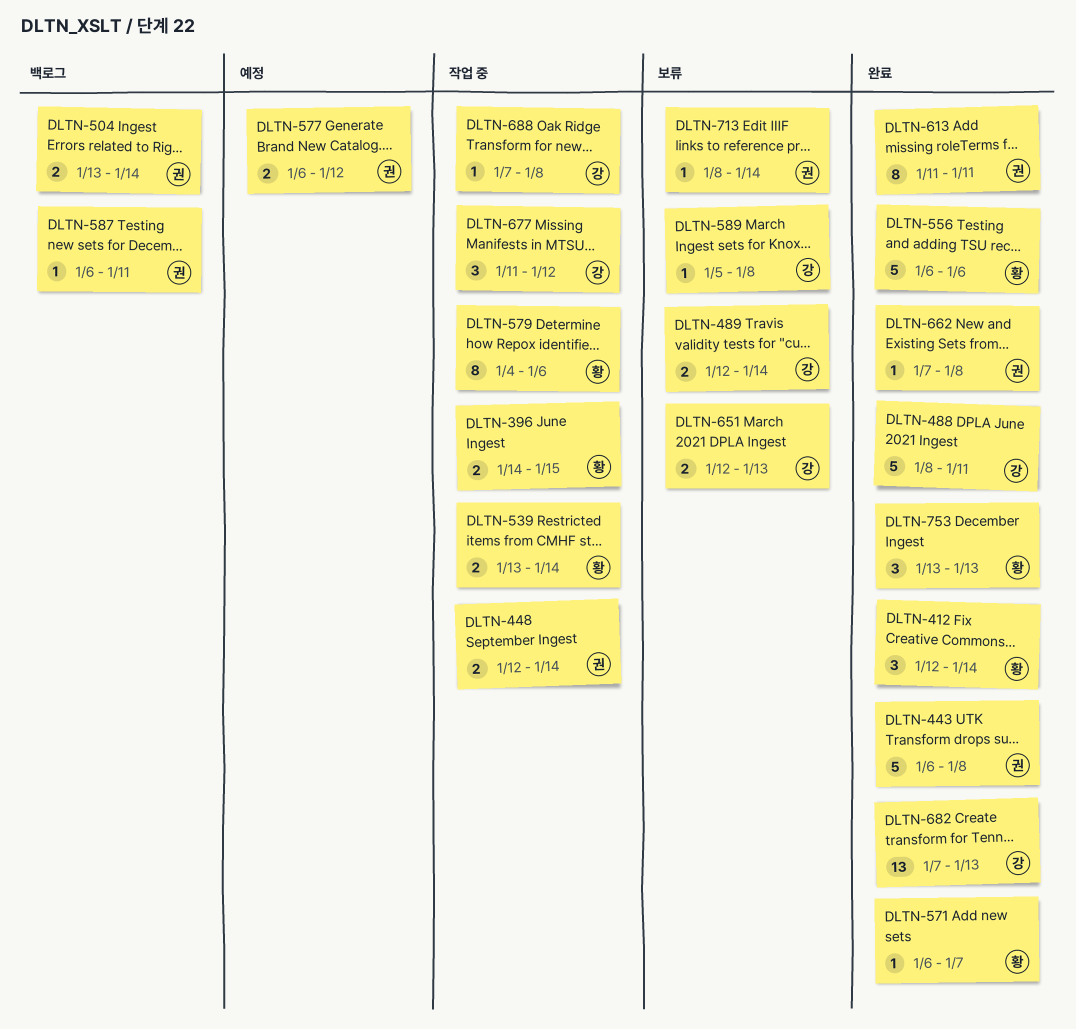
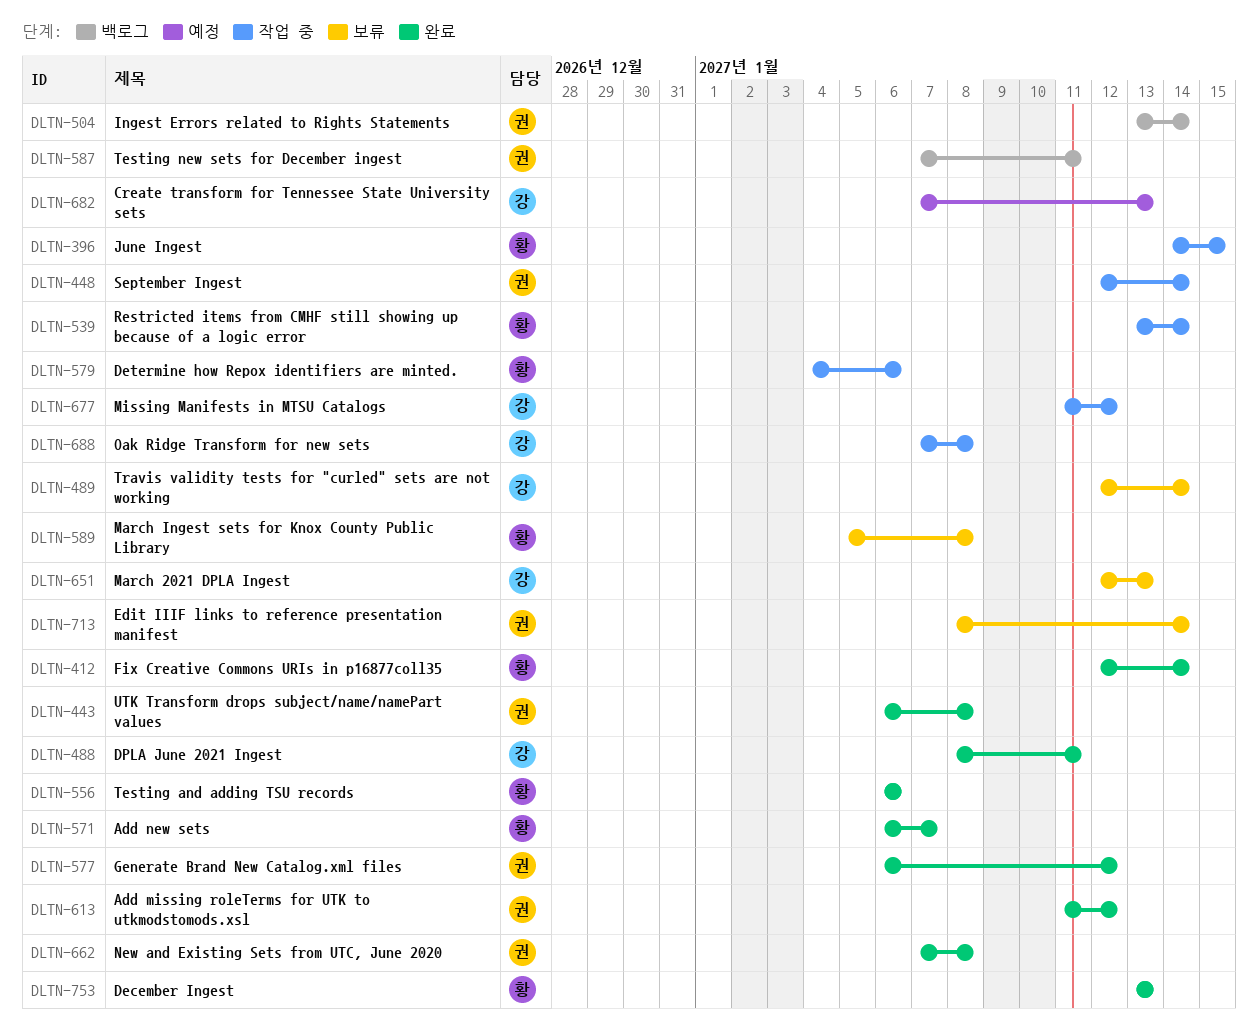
DLTN-577, status: 예정 -> 완료
DLTN-587, start: Jan 6 -> Jan 7
DLTN-589, owner: 강 -> 황
DLTN-613, due: Jan 11 -> Jan 12
DLTN-682, status: 완료 -> 예정

